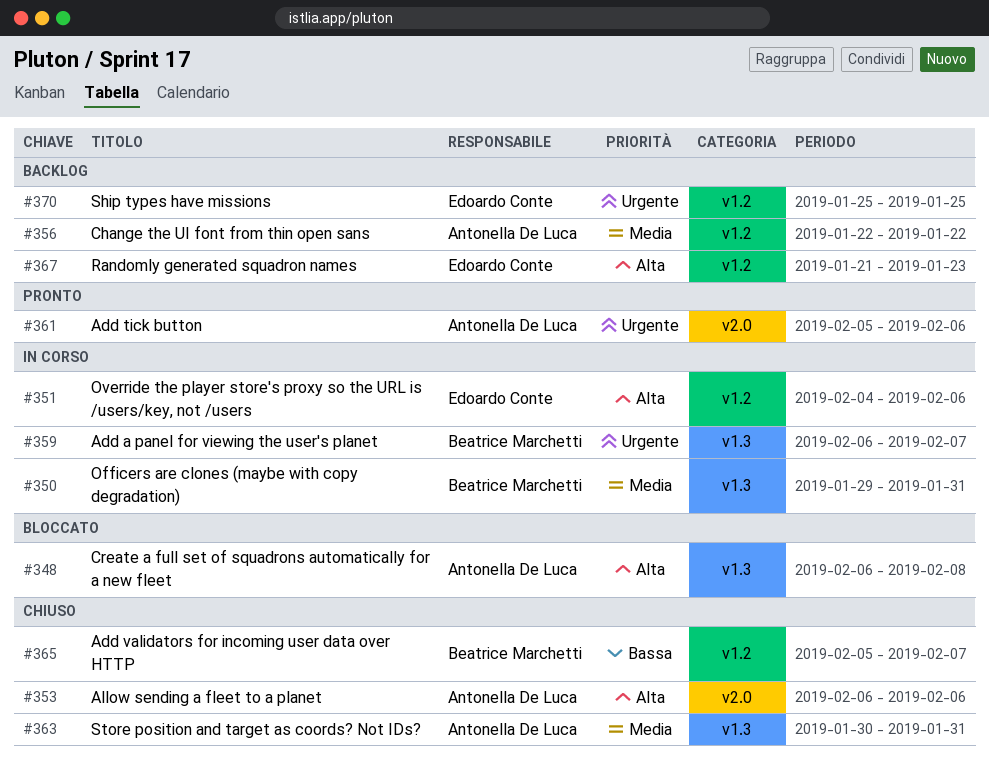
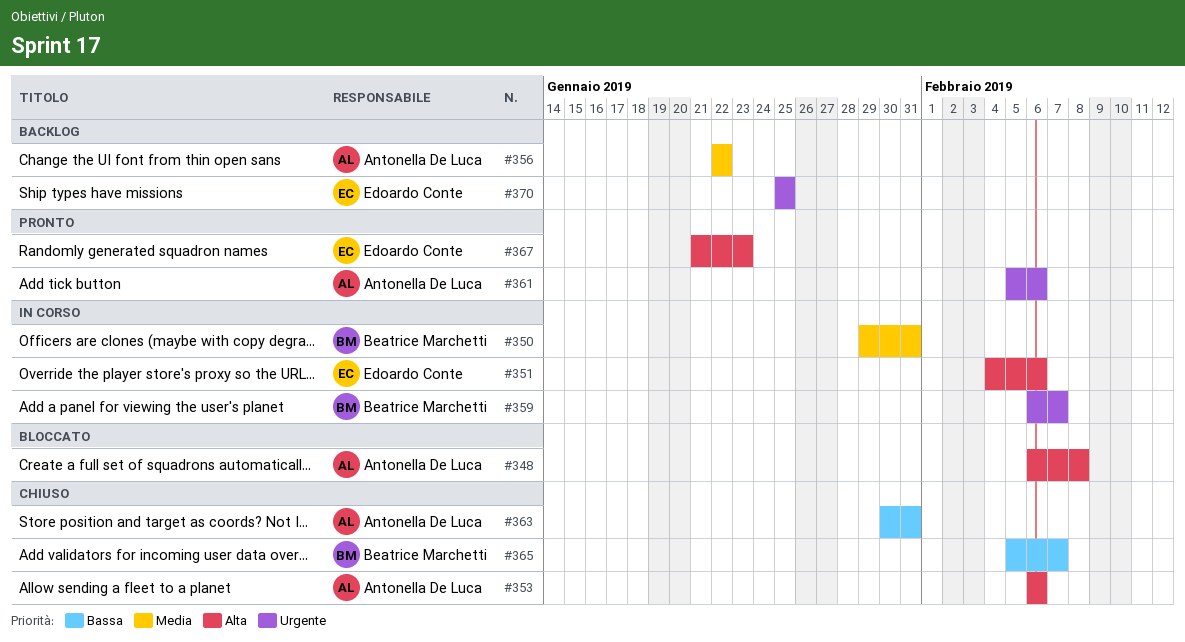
#363, priority: Media -> Bassa
#367, status: Backlog -> Pronto

